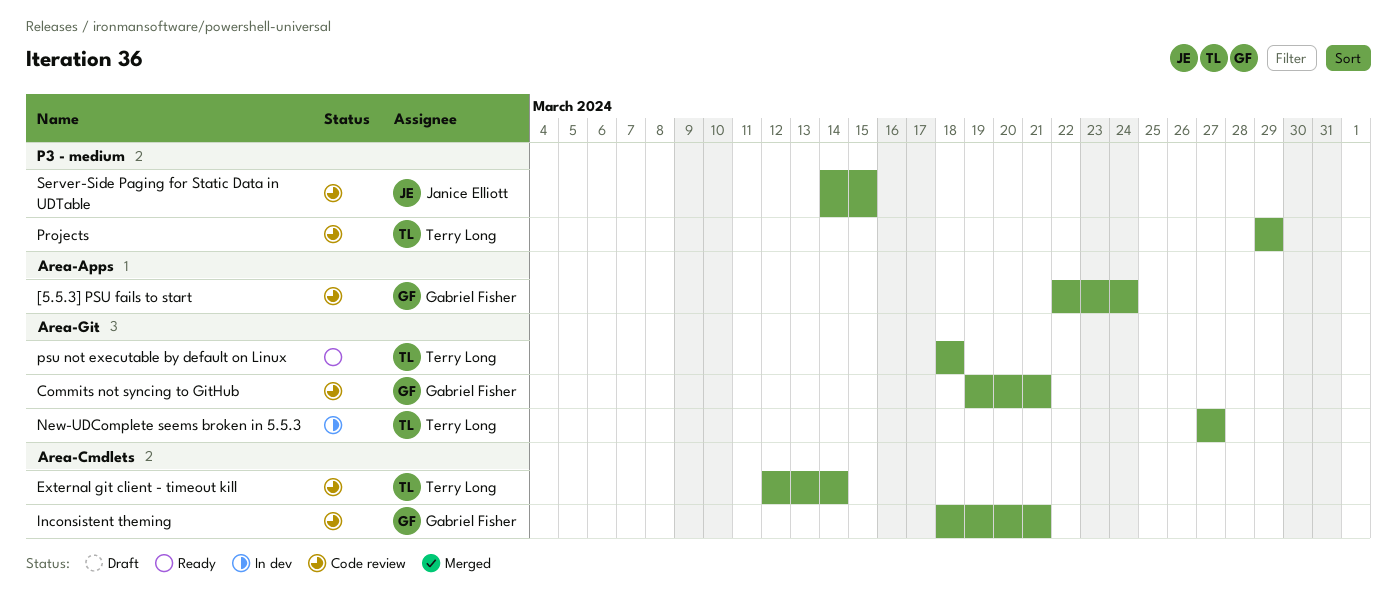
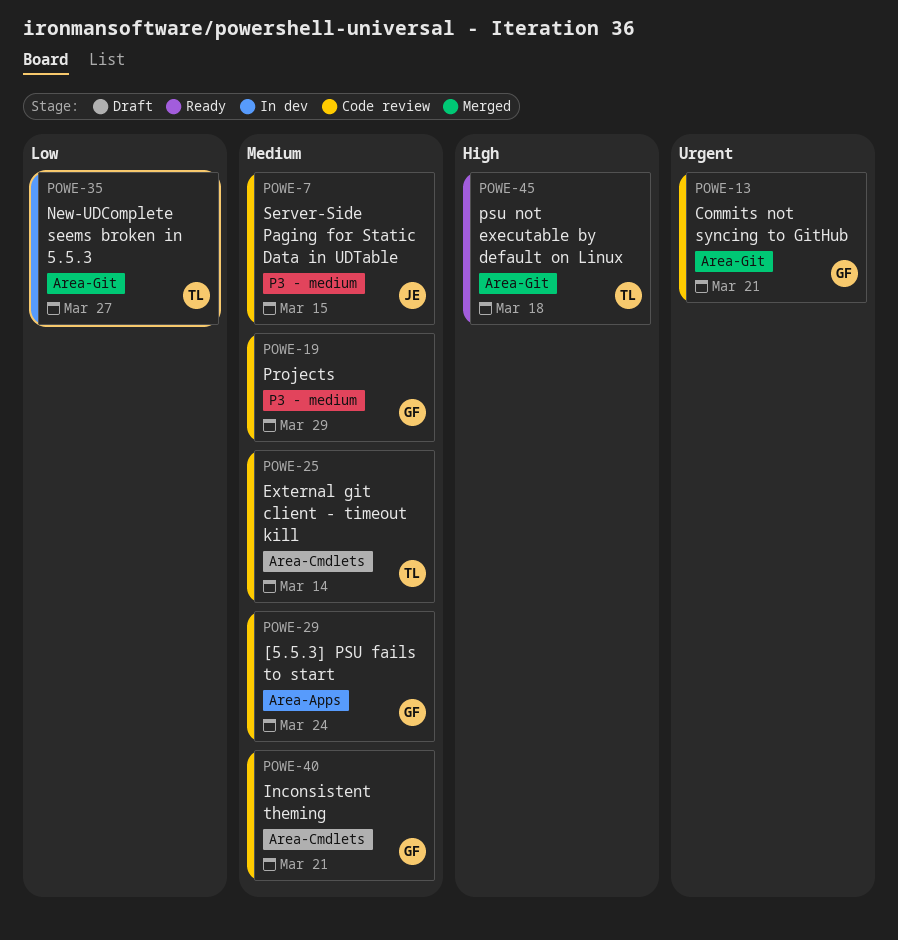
Projects, owner: Terry Long -> Gabriel Fisher

